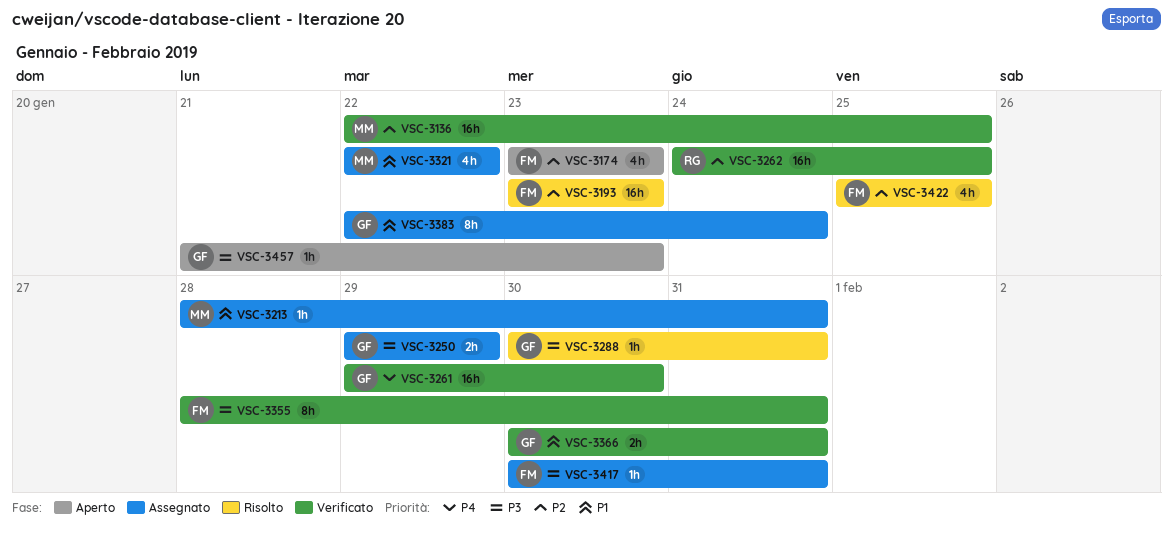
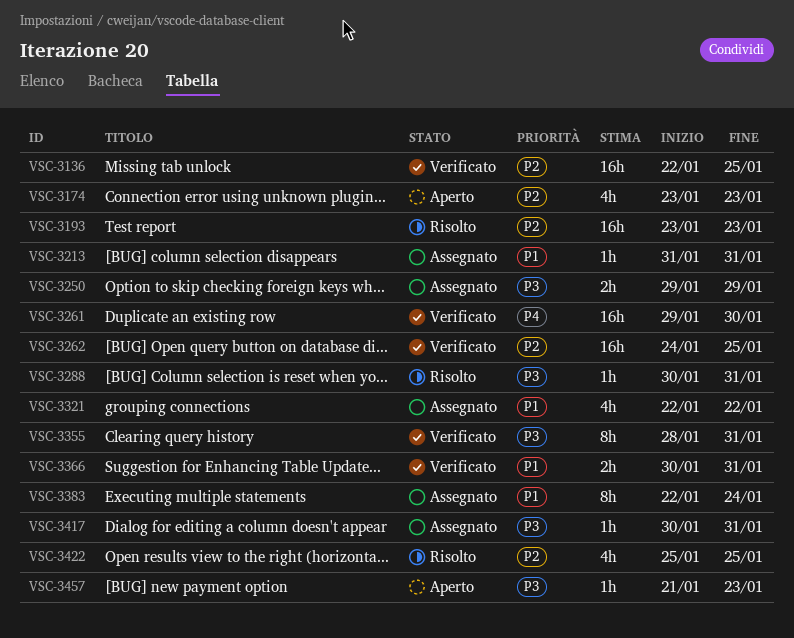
VSC-3213, start: Jan 28 -> Jan 31

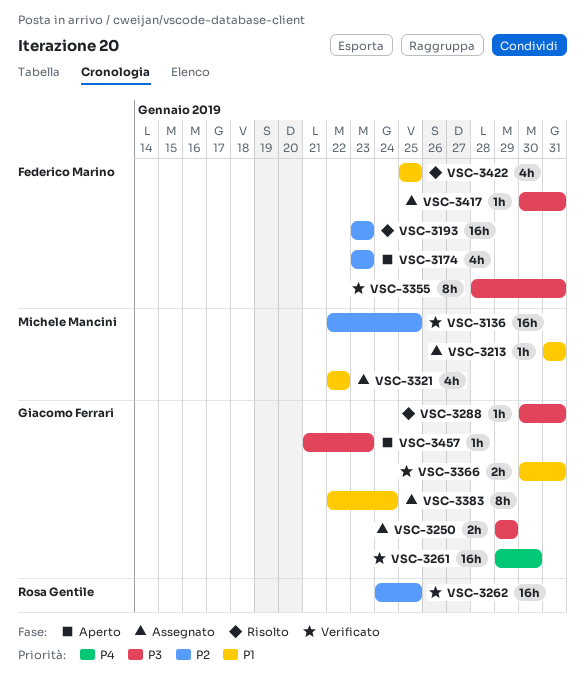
VSC-3422, priority: P2 -> P1

